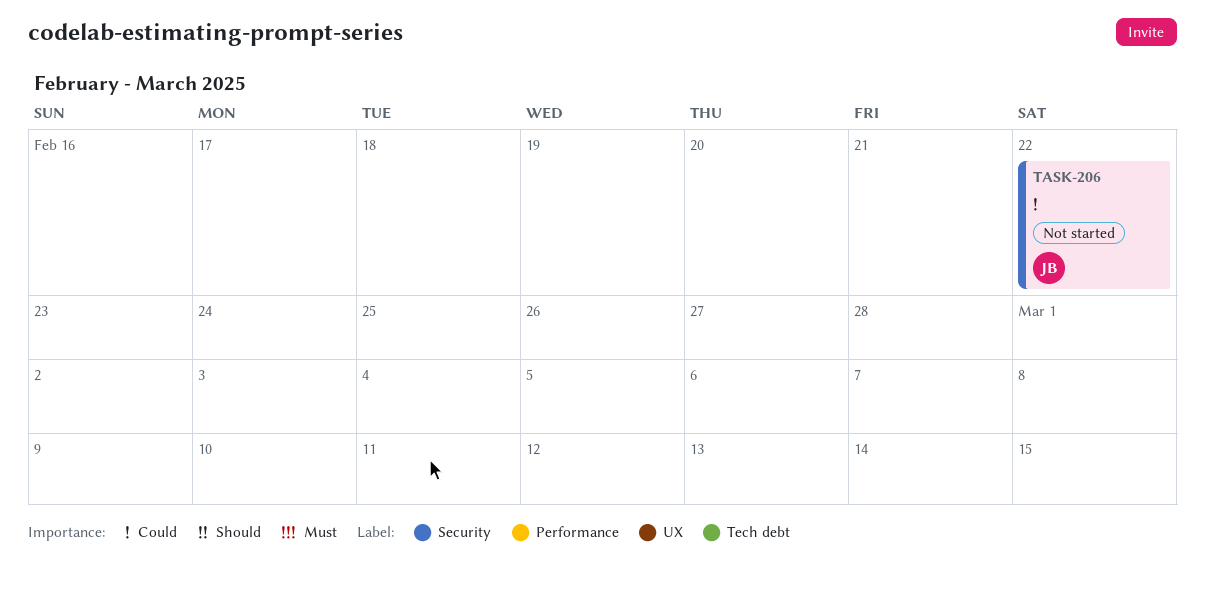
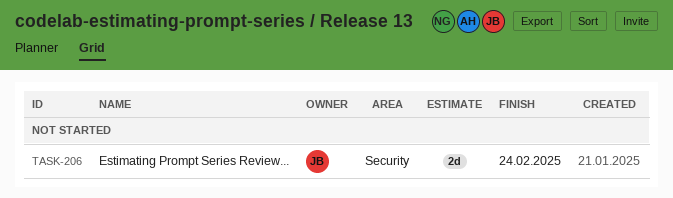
TASK-206, due: Feb 22 -> Feb 24

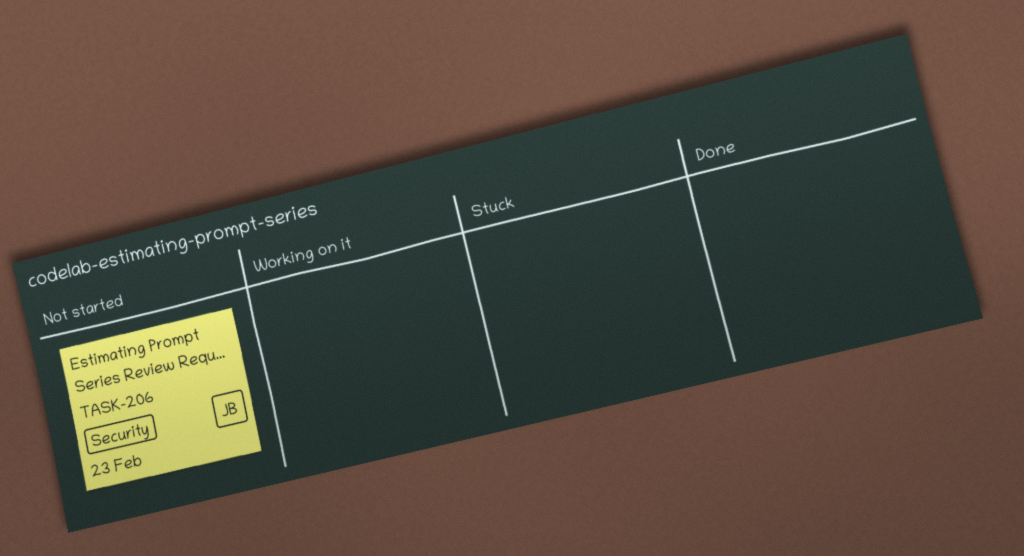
TASK-206, due: Feb 24 -> Feb 23

